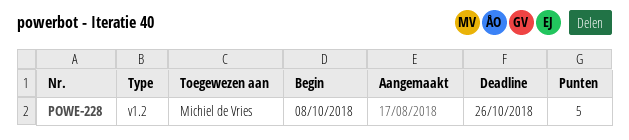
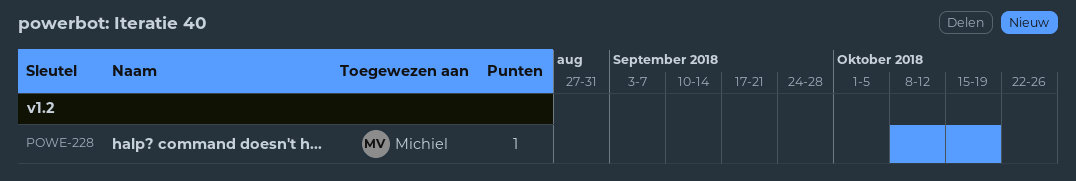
POWE-228, estimate: 5 -> 1
POWE-228, due: Oct 26 -> Oct 19

